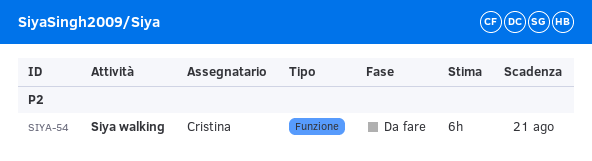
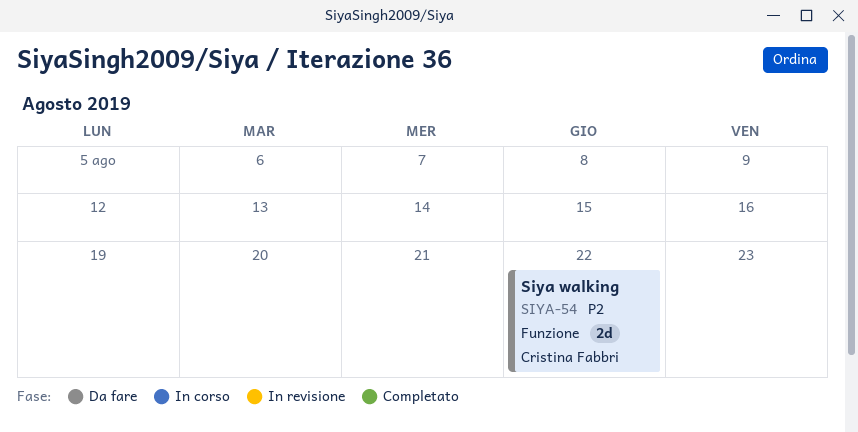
SIYA-54, estimate: 6h -> 2d
SIYA-54, due: Aug 21 -> Aug 22

